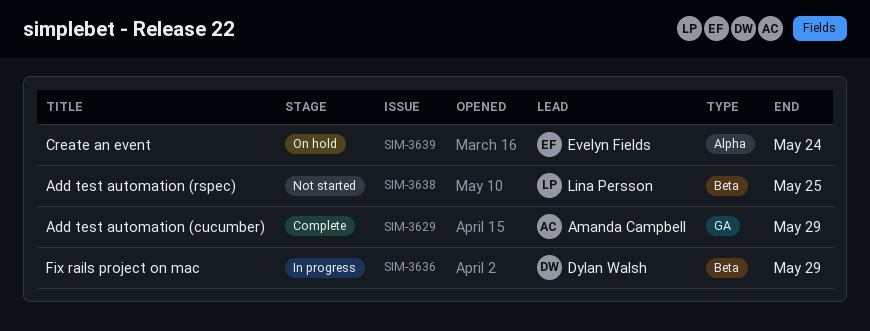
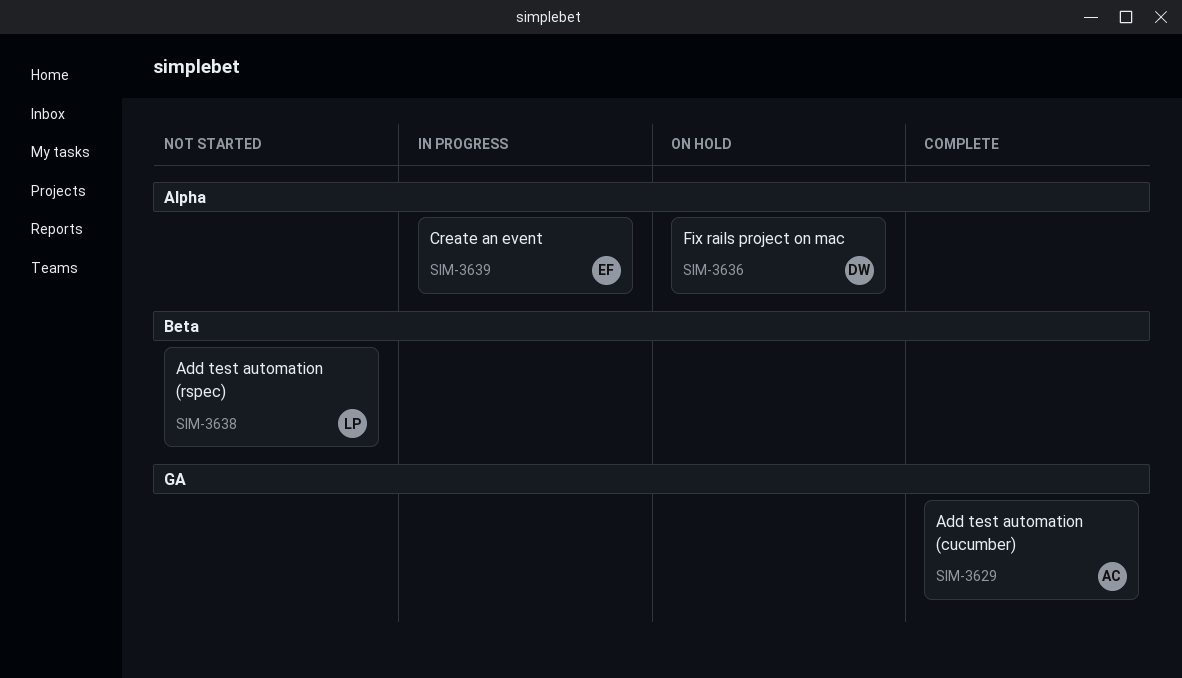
SIM-3636, status: In progress -> On hold
SIM-3636, label: Beta -> Alpha
SIM-3639, status: On hold -> In progress

